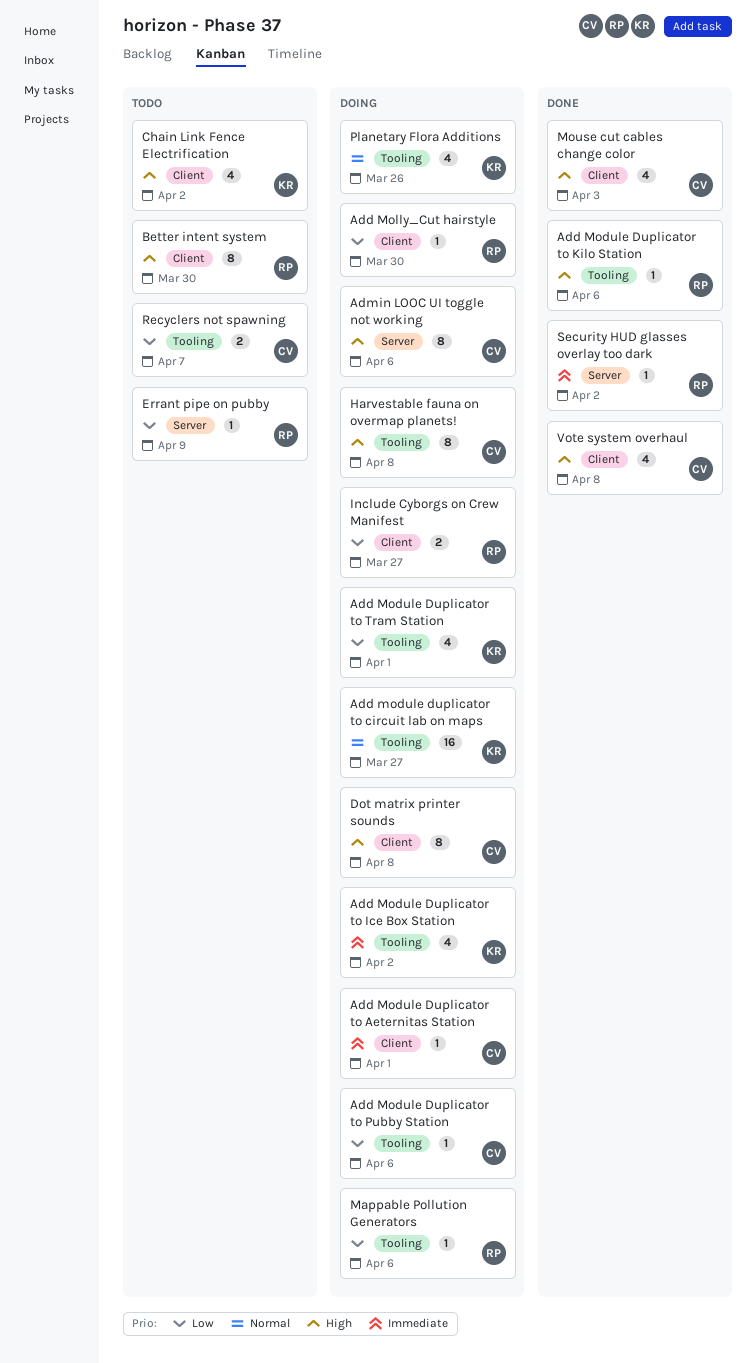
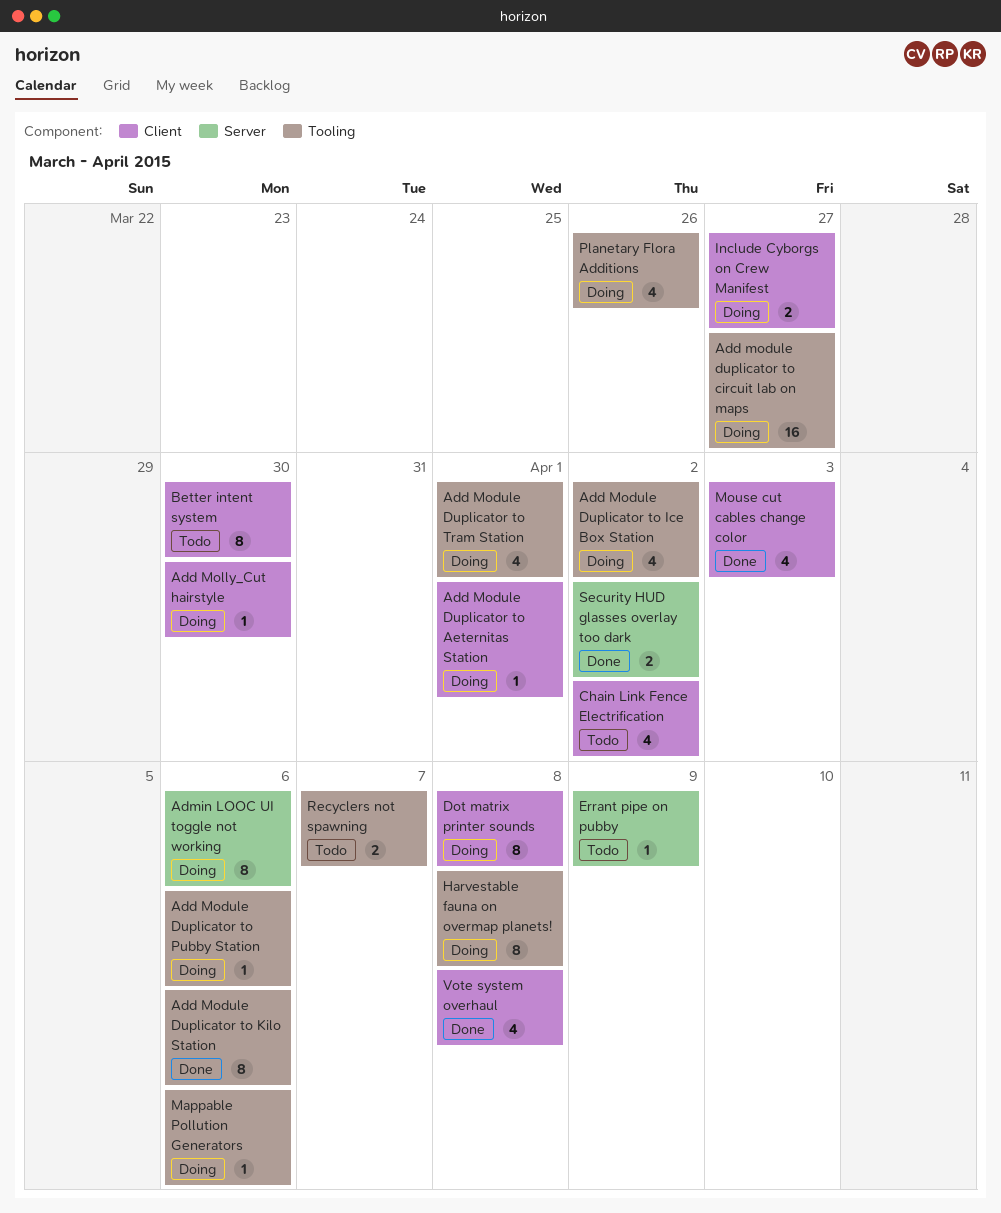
Add Module Duplicator to Kilo Station, estimate: 1 -> 8
Security HUD glasses overlay too dark, estimate: 1 -> 2

